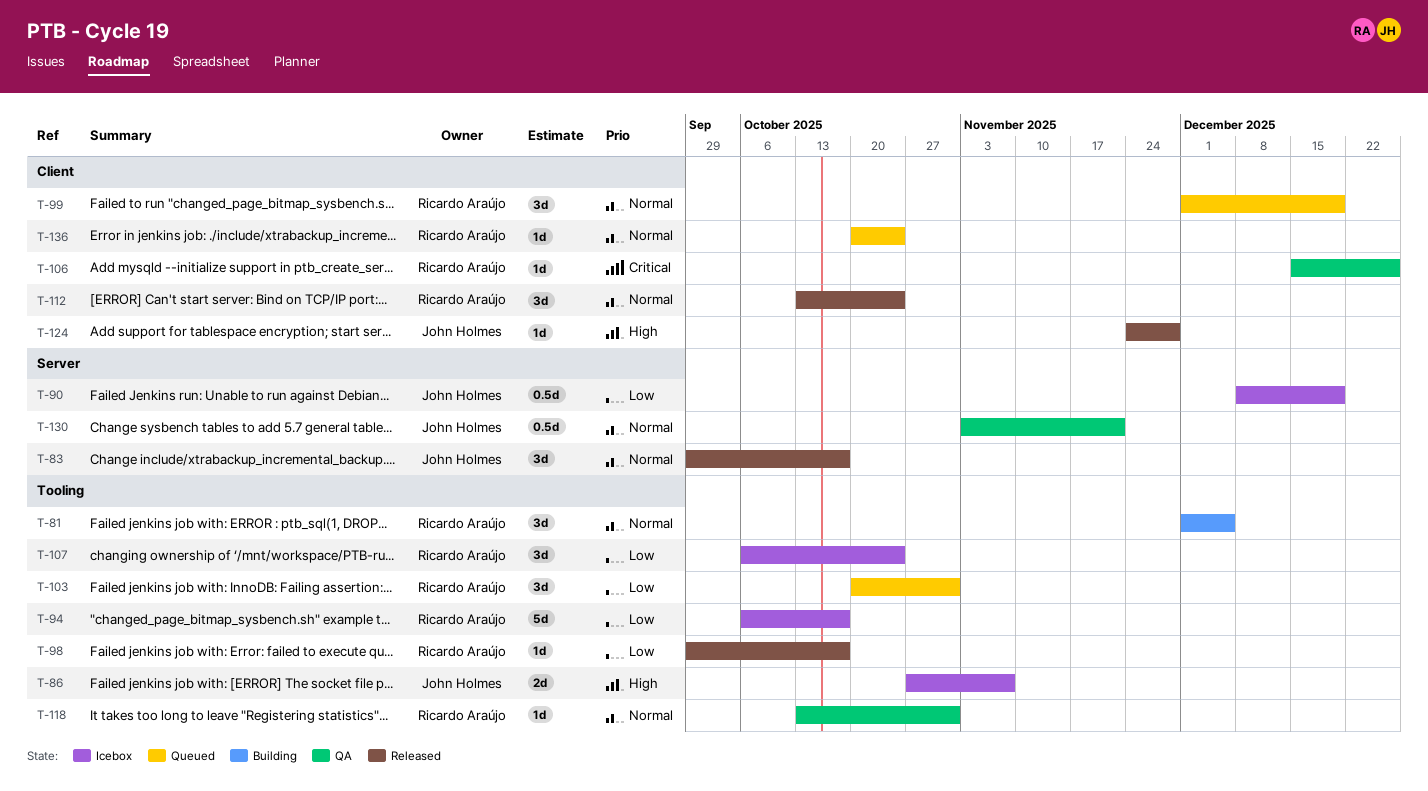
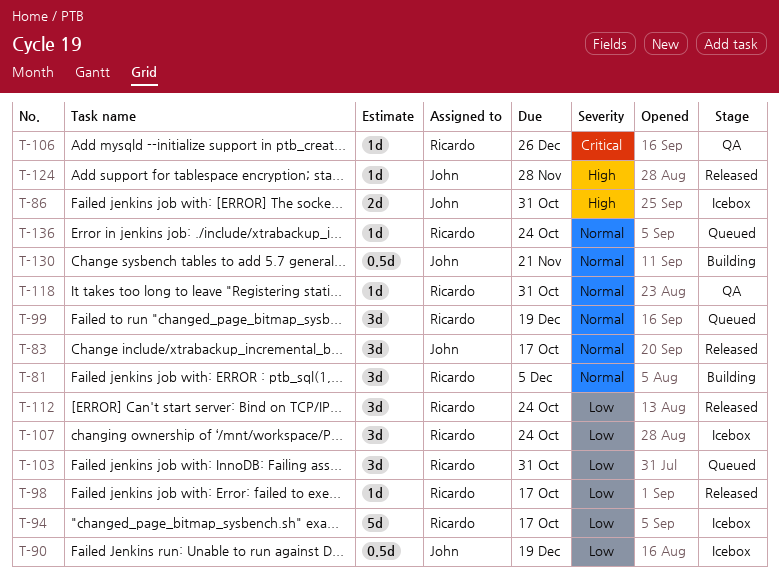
T-86, due: Nov 7 -> Oct 31
T-112, priority: Normal -> Low
T-130, status: QA -> Building

